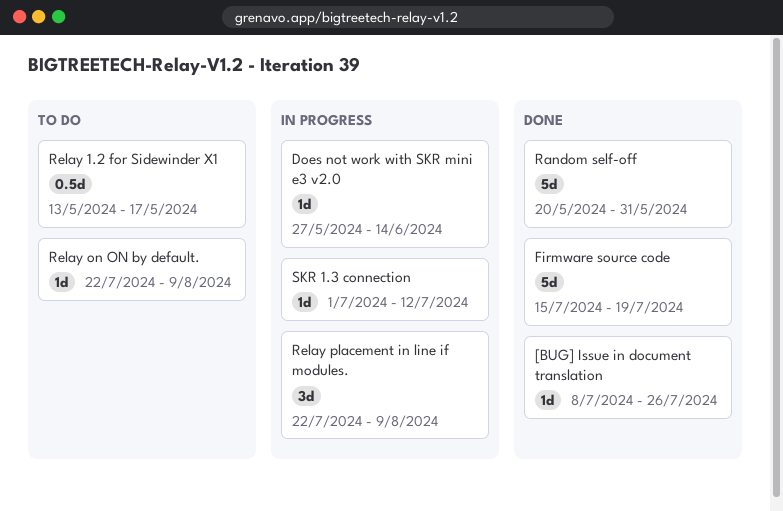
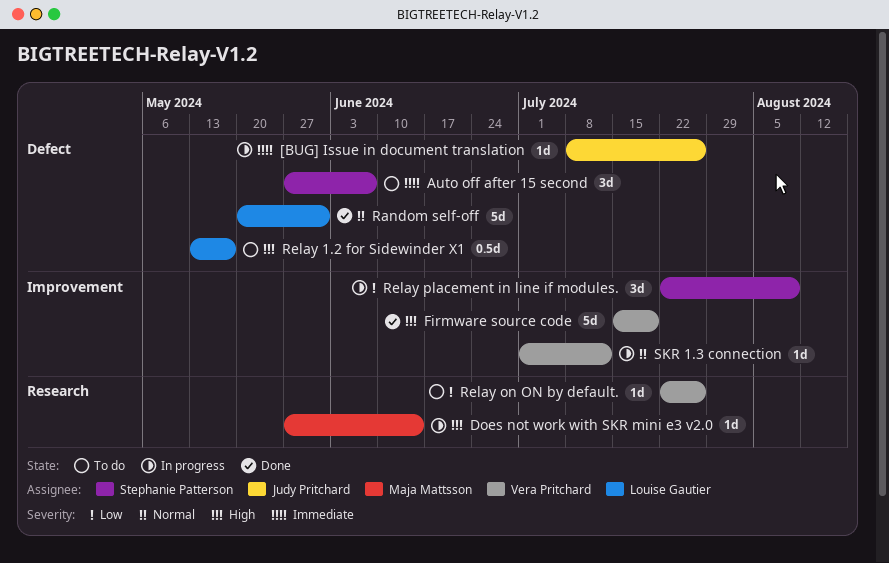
[BUG] Issue in document translation, status: Done -> In progress
Auto off after 15 second: none -> present
Relay on ON by default., due: Aug 9 -> Jul 26

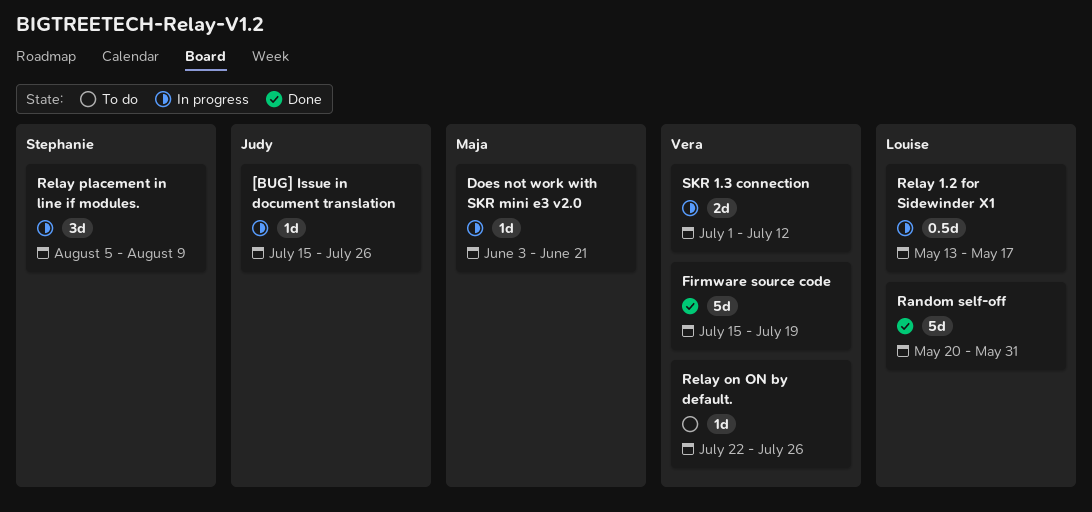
[BUG] Issue in document translation, start: Jul 8 -> Jul 15
Auto off after 15 second: present -> none
Does not work with SKR mini e3 v2.0, start: May 27 -> Jun 3
Does not work with SKR mini e3 v2.0, due: Jun 14 -> Jun 21
Relay 1.2 for Sidewinder X1, status: To do -> In progress
Relay placement in line if modules., start: Jul 22 -> Aug 5
SKR 1.3 connection, estimate: 1d -> 2d

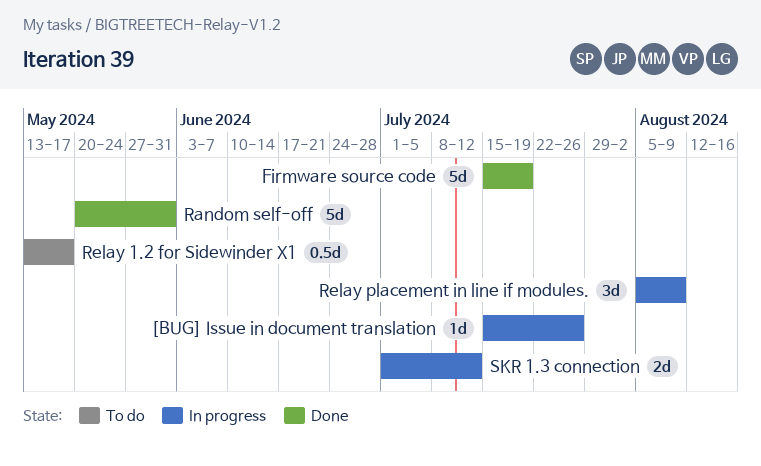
Does not work with SKR mini e3 v2.0: present -> none
Relay 1.2 for Sidewinder X1, status: In progress -> To do
Relay on ON by default.: present -> none

